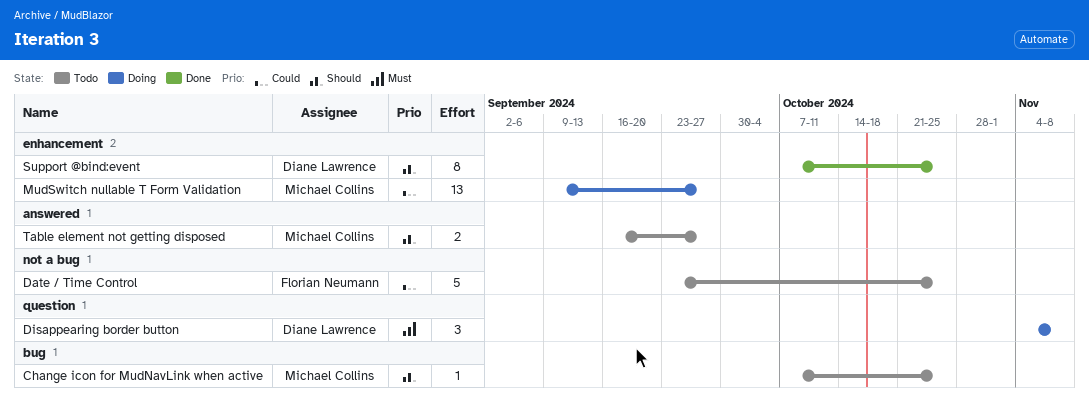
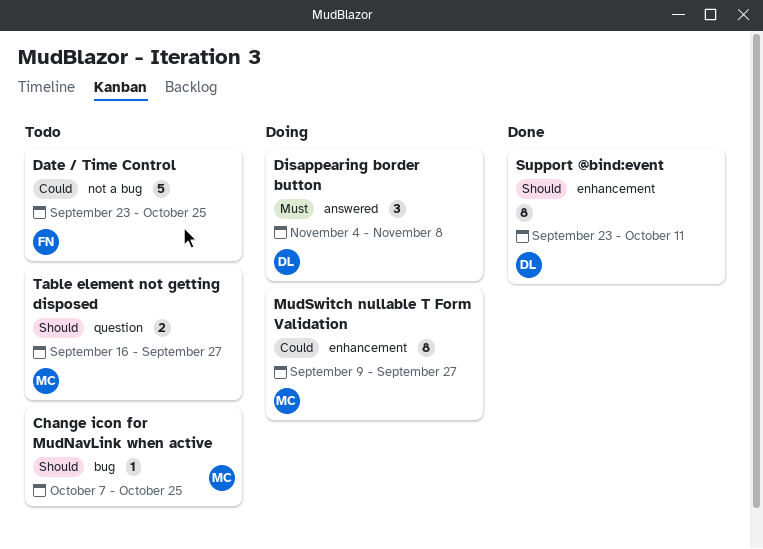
Disappearing border button, label: question -> answered
MudSwitch nullable T Form Validation, estimate: 13 -> 8
Support @bind:event, start: Oct 7 -> Sep 23
Support @bind:event, due: Oct 25 -> Oct 11
Table element not getting disposed, label: answered -> question

